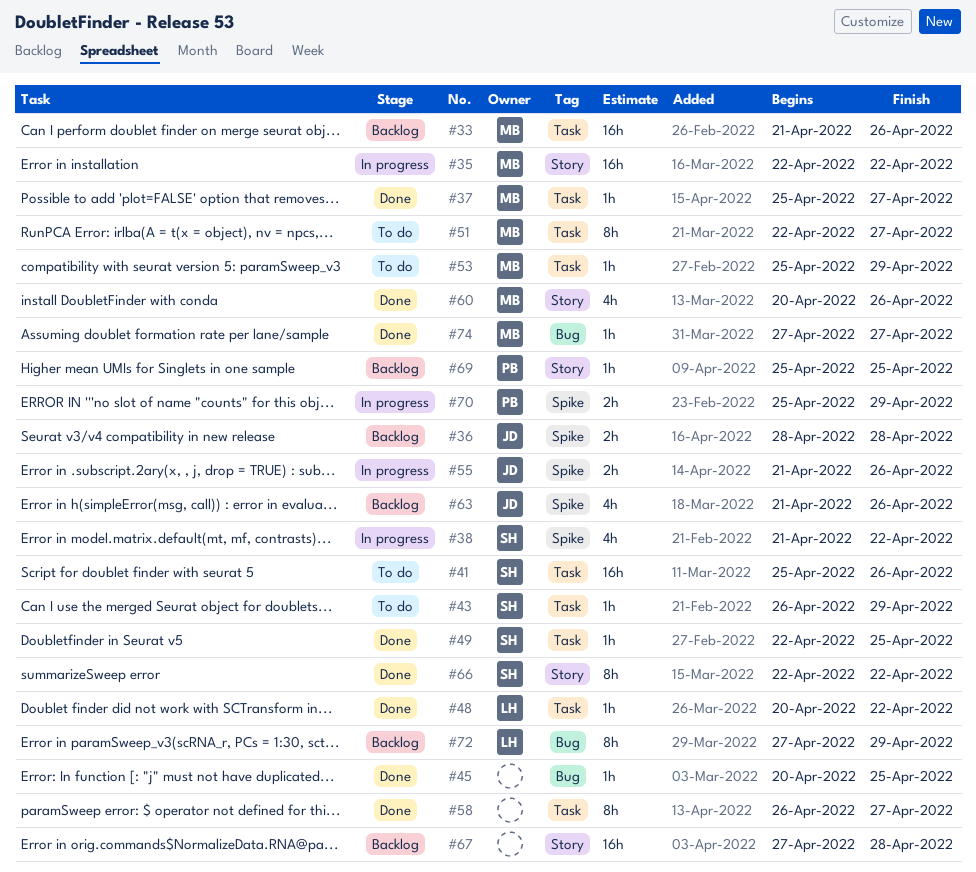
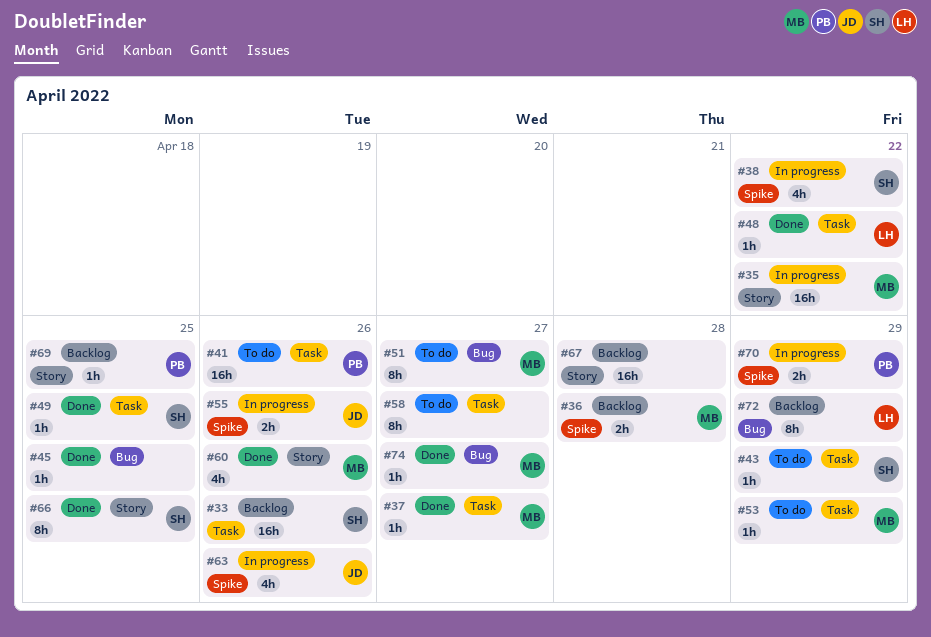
#33, owner: MB -> SH
#36, owner: JD -> MB
#41, owner: SH -> PB
#51, label: Task -> Bug
#58, status: Done -> To do
#63, status: Backlog -> In progress
#66, due: Apr 22 -> Apr 25

